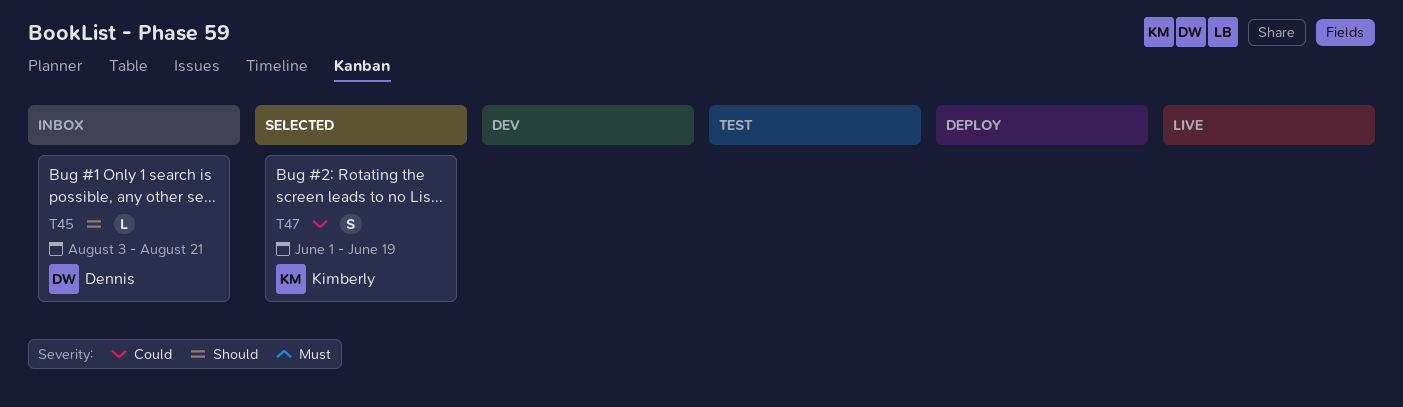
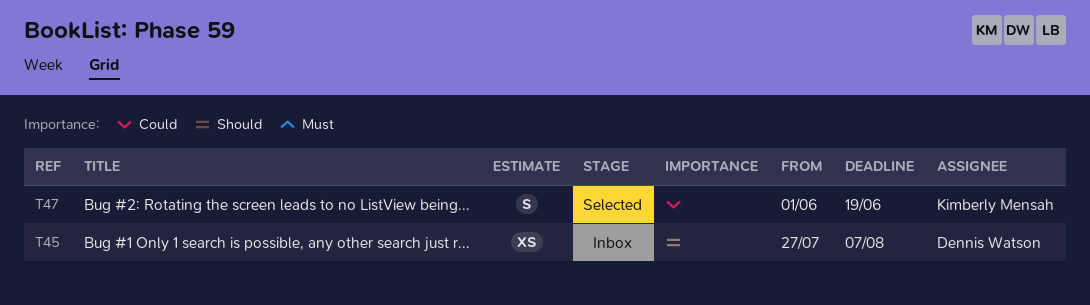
T45, estimate: L -> XS
T45, start: Aug 3 -> Jul 27
T45, due: Aug 21 -> Aug 7

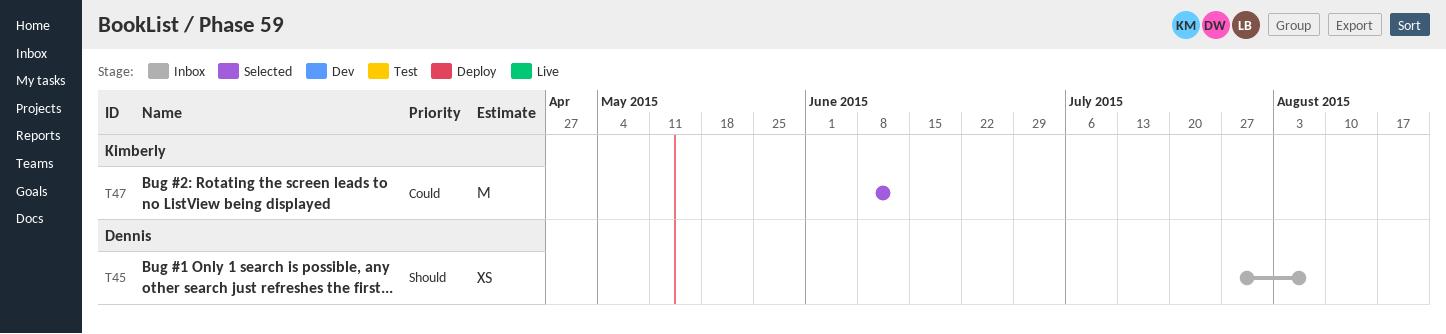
T47, estimate: S -> M
T47, start: Jun 1 -> Jun 8
T47, due: Jun 19 -> Jun 12

